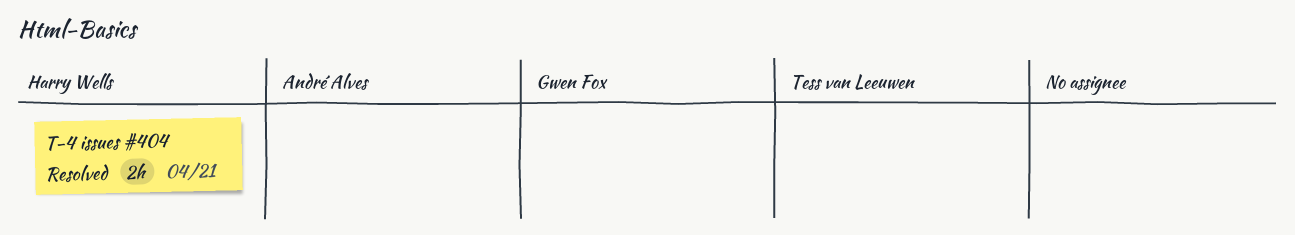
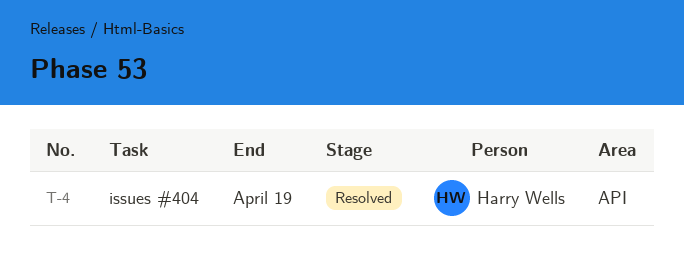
T-4, due: Apr 21 -> Apr 19

